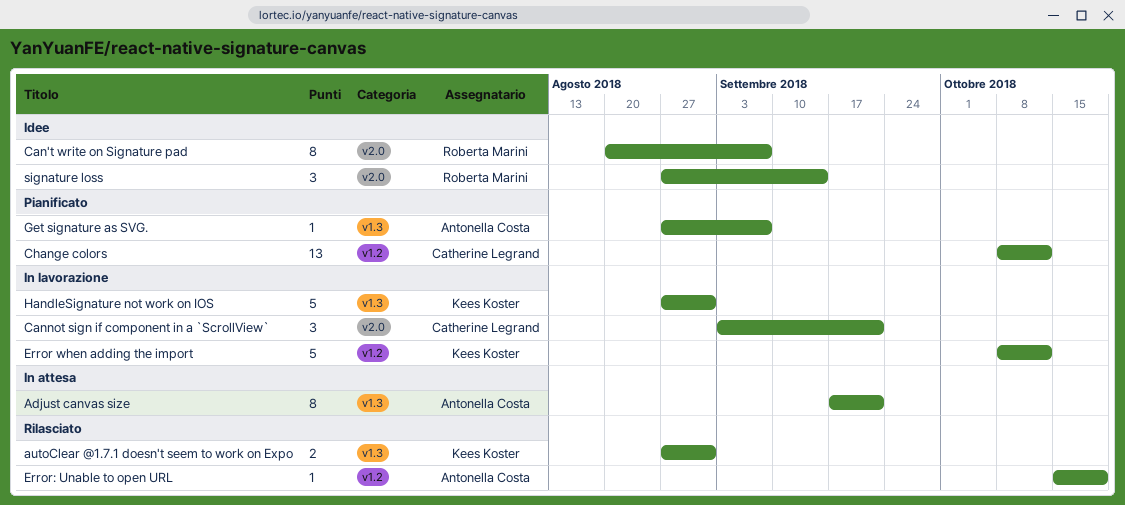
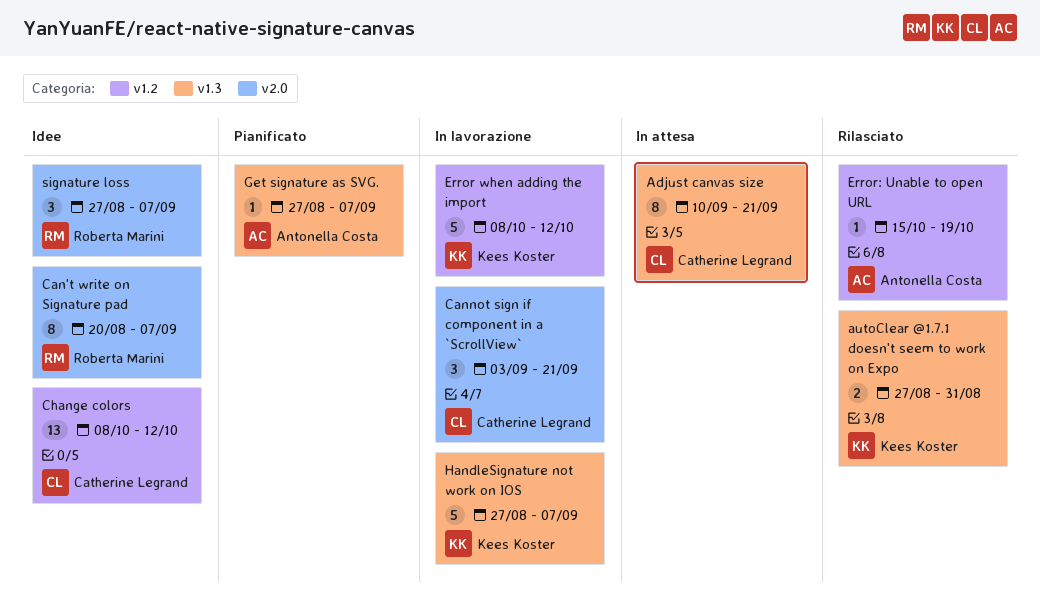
Adjust canvas size, owner: Antonella Costa -> Catherine Legrand
Adjust canvas size, start: Sep 17 -> Sep 10
Change colors, status: Pianificato -> Idee
HandleSignature not work on IOS, due: Aug 31 -> Sep 7
signature loss, due: Sep 14 -> Sep 7

